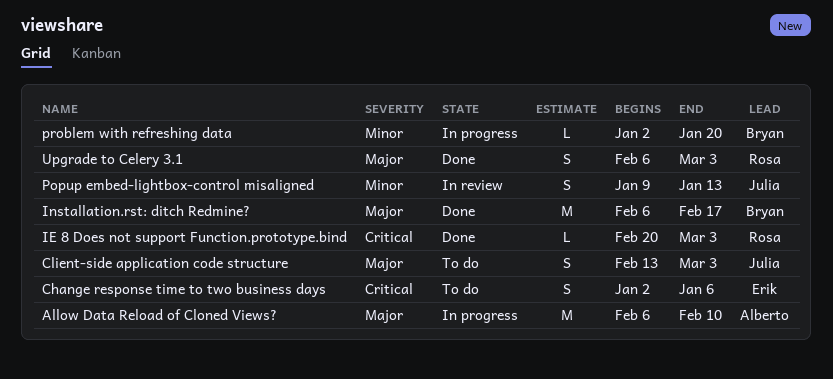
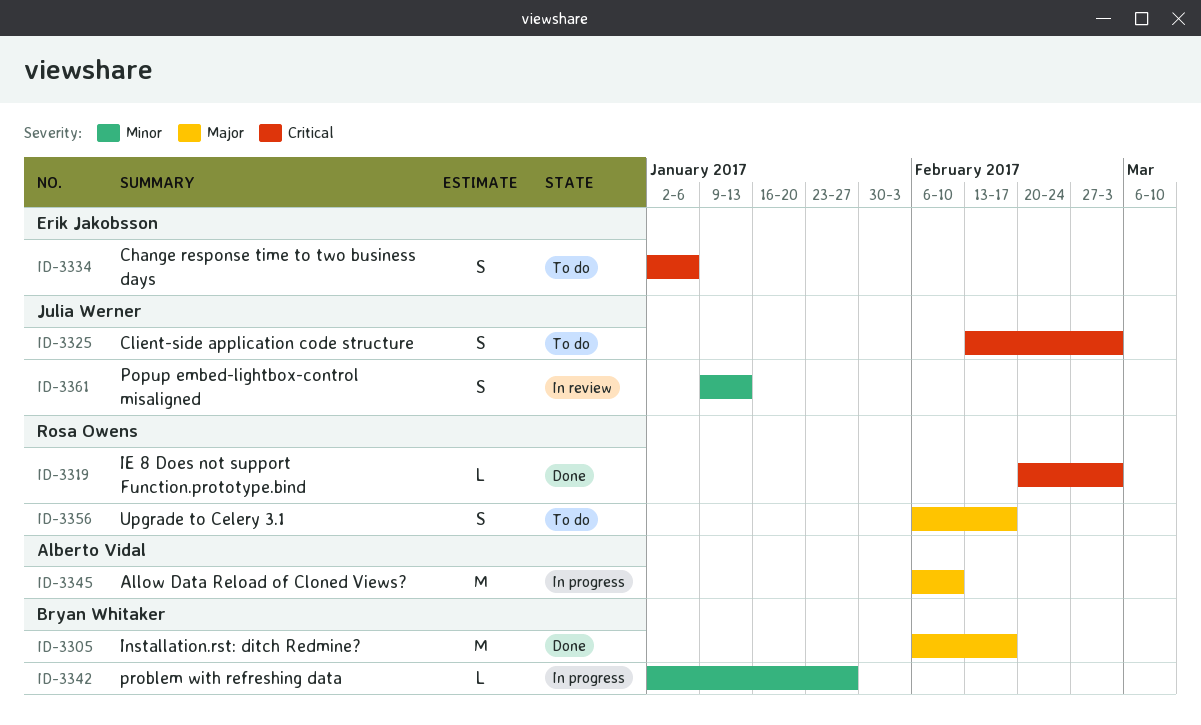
Client-side application code structure, priority: Major -> Critical
problem with refreshing data, due: Jan 20 -> Jan 27
Upgrade to Celery 3.1, status: Done -> To do
Upgrade to Celery 3.1, due: Mar 3 -> Feb 17

